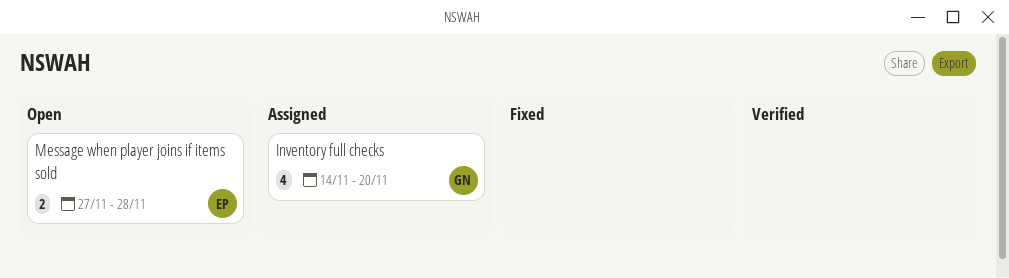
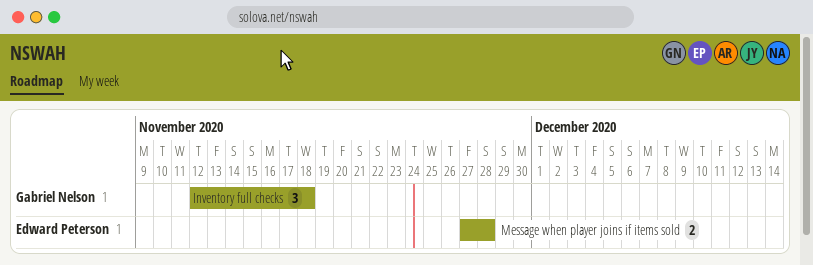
Inventory full checks, estimate: 4 -> 3
Inventory full checks, start: Nov 14 -> Nov 12
Inventory full checks, due: Nov 20 -> Nov 18

